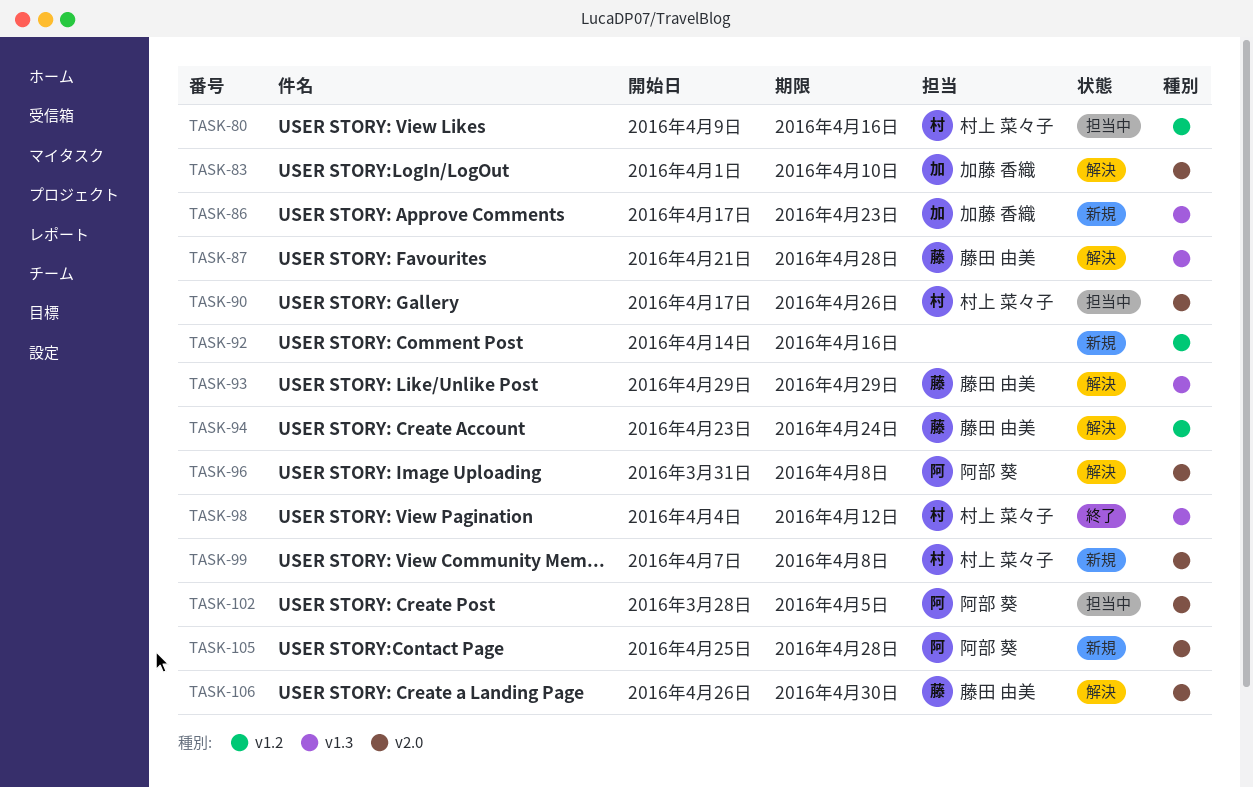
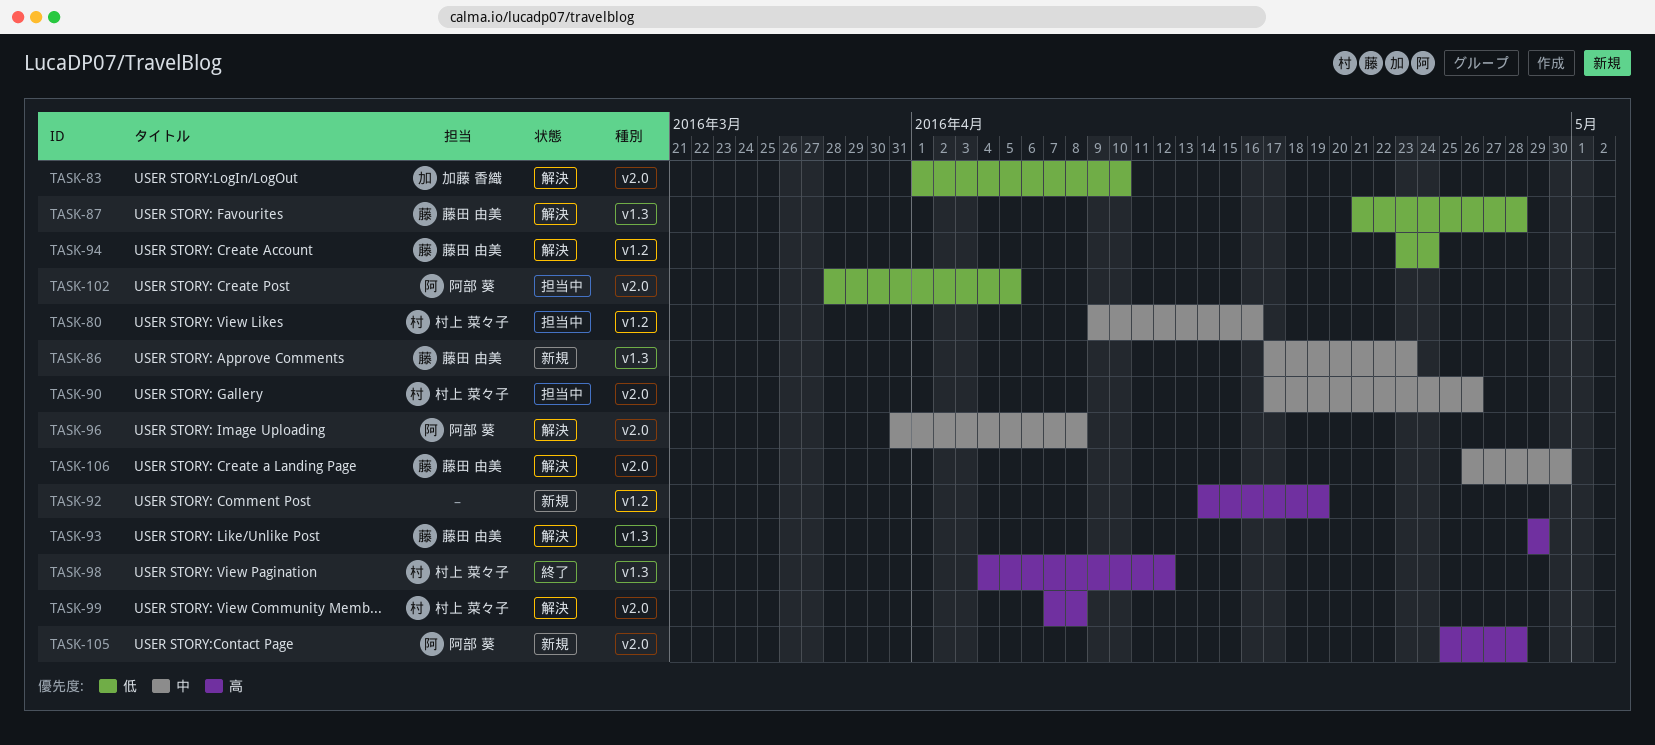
TASK-86, owner: 加藤 香織 -> 藤田 由美
TASK-92, due: Apr 16 -> Apr 19
TASK-99, status: 新規 -> 解決

